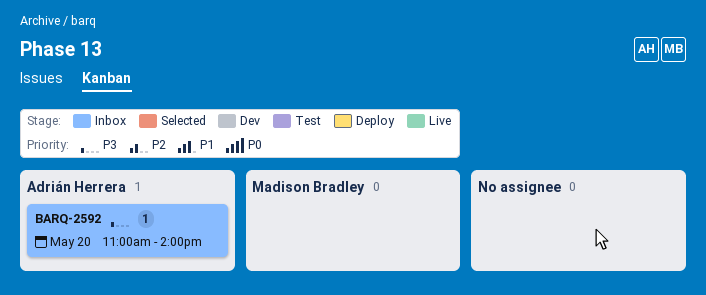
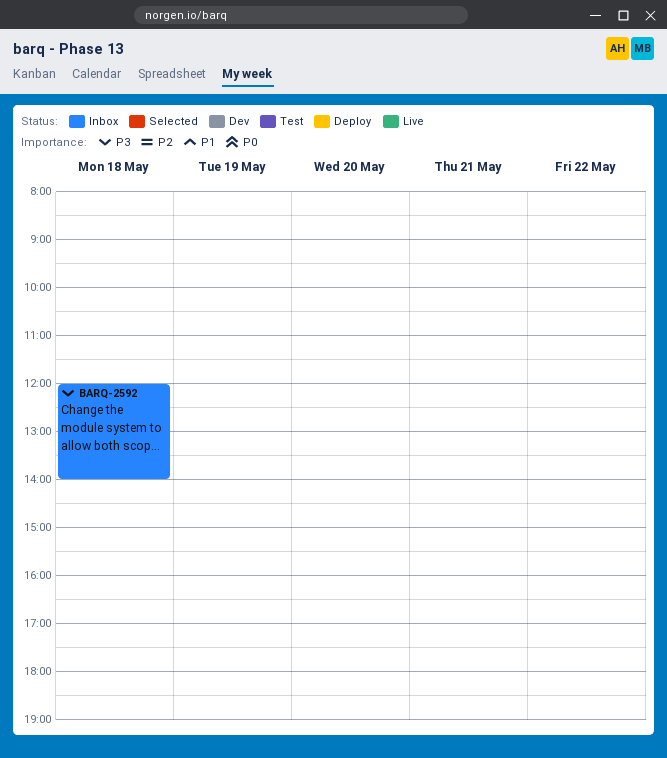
BARQ-2592, day: May 20 -> May 18
BARQ-2592, begins: 11:00 -> 12:00

